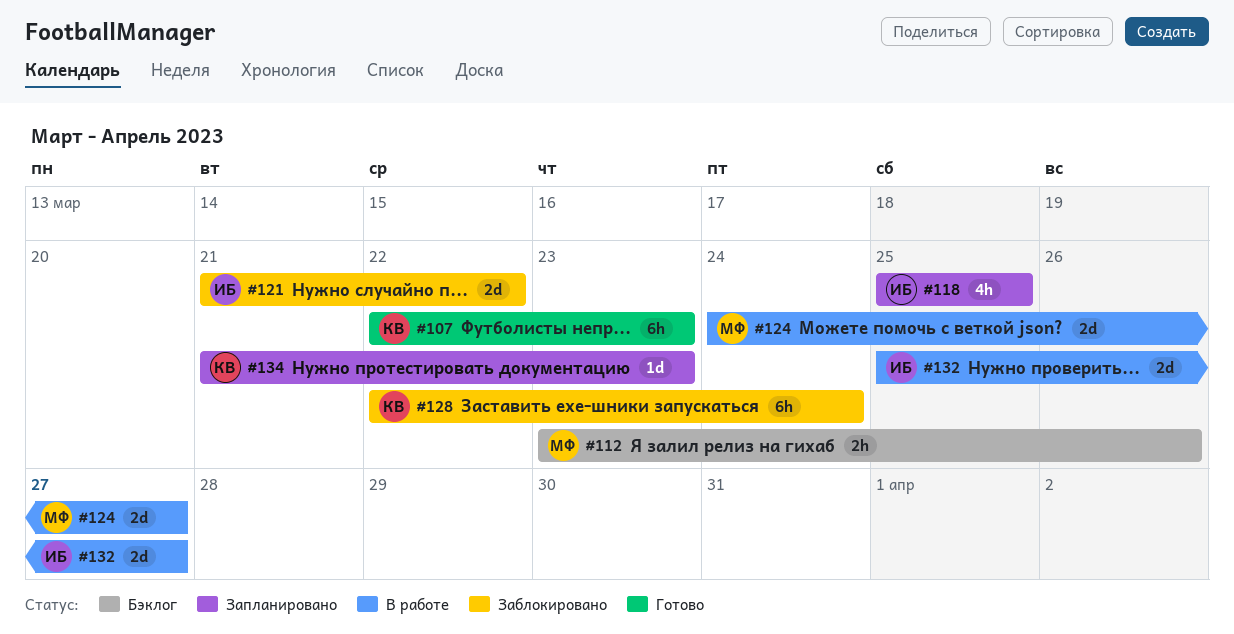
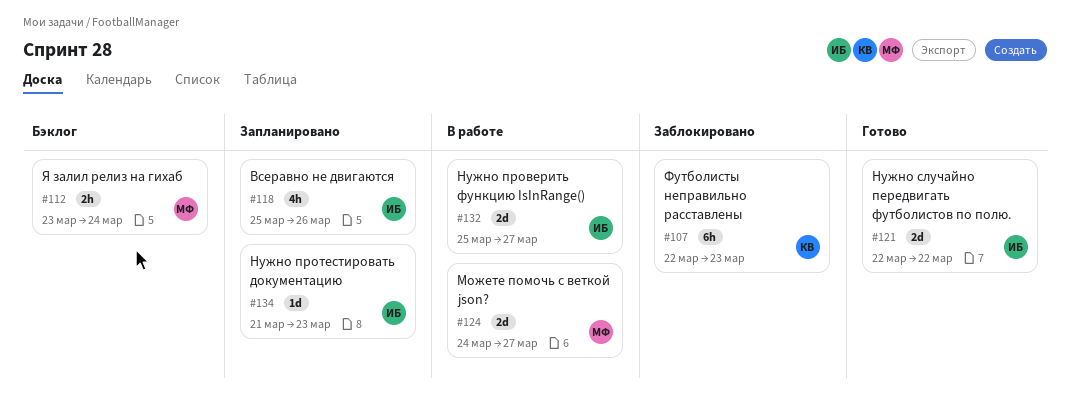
#107, status: Готово -> Заблокировано
#112, due: Mar 26 -> Mar 24
#118, due: Mar 25 -> Mar 26
#121, status: Заблокировано -> Готово
#121, start: Mar 21 -> Mar 22
#128: present -> none
#134, owner: КВ -> ИБ

